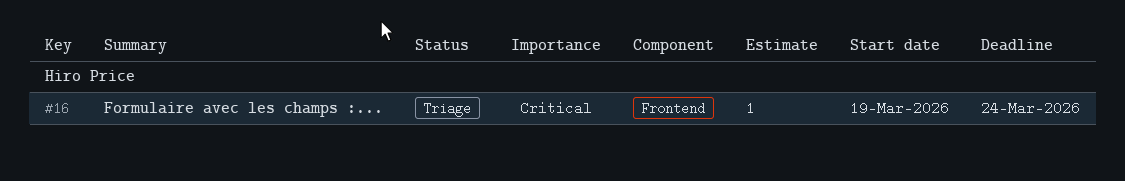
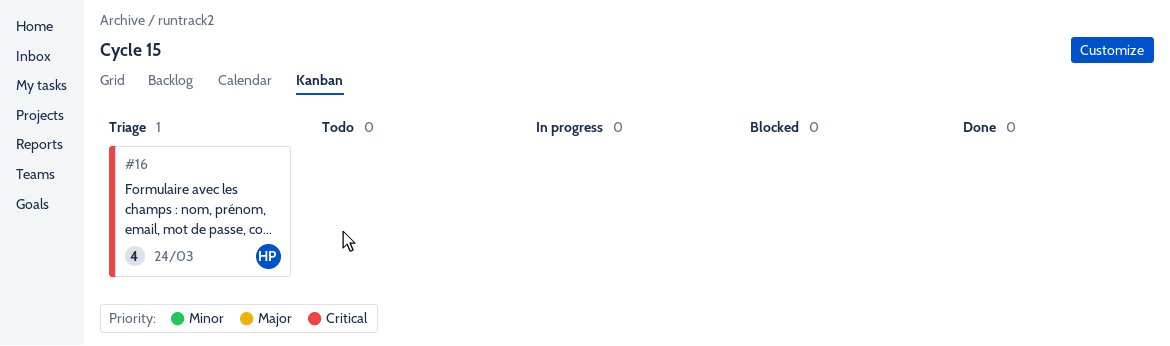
#16, estimate: 1 -> 4

